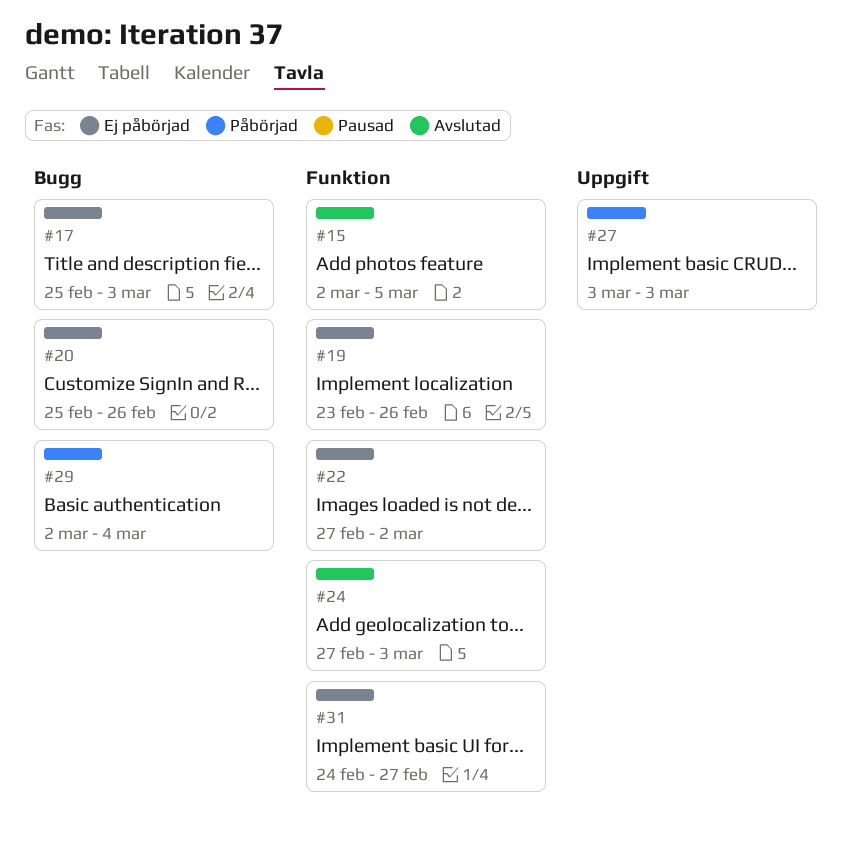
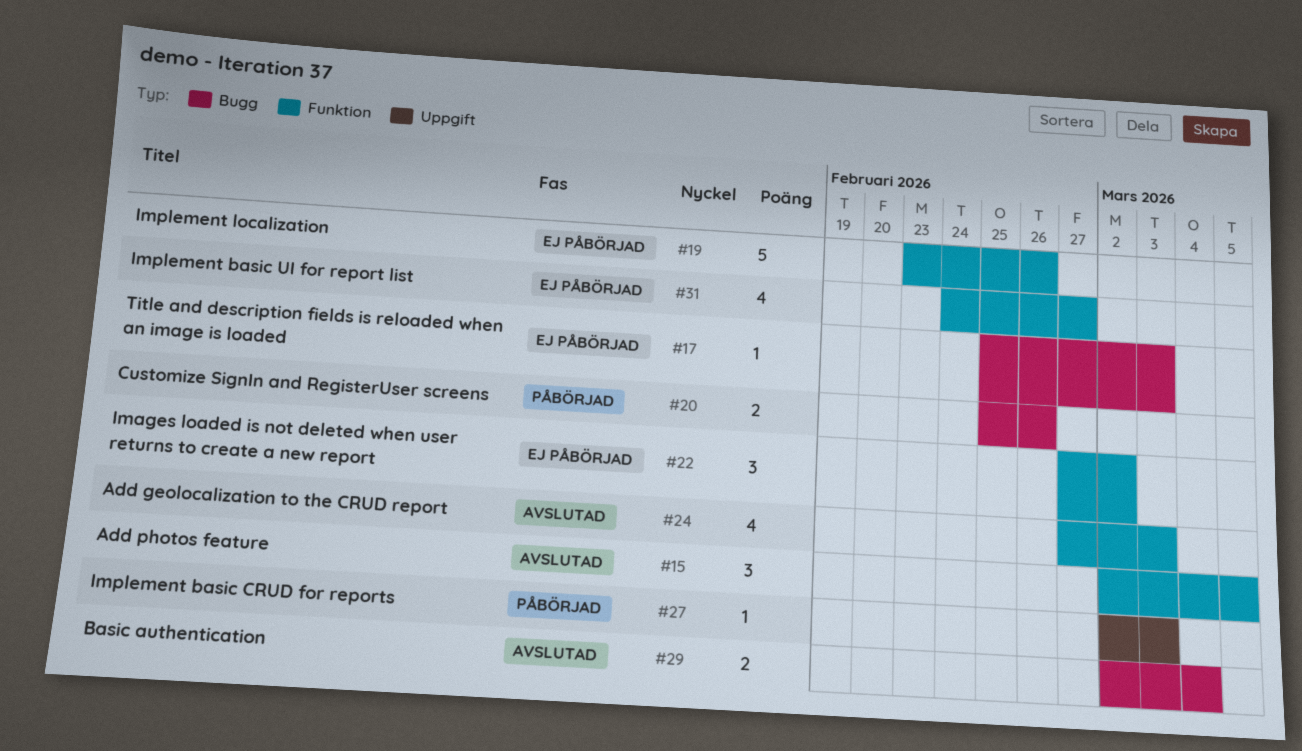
#20, status: Ej påbörjad -> Påbörjad
#27, start: Mar 3 -> Mar 2
#29, status: Påbörjad -> Avslutad

